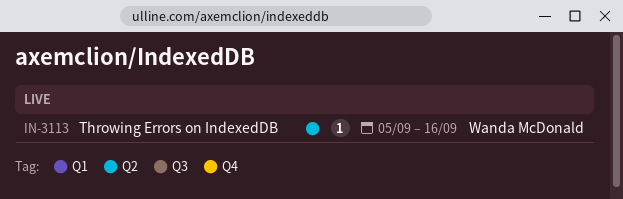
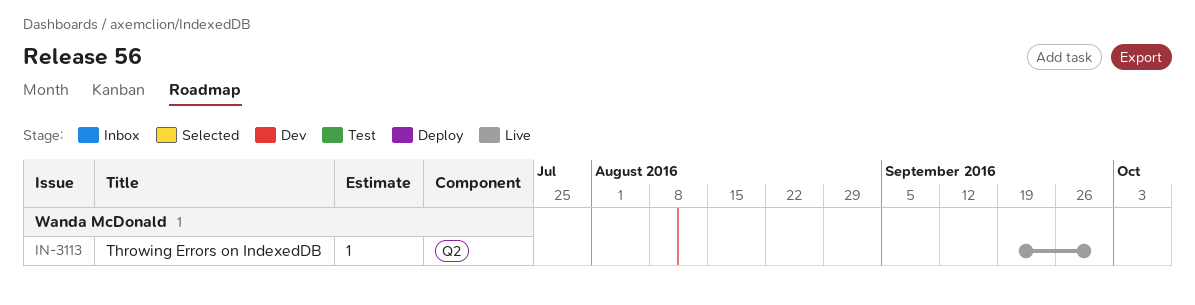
IN-3113, start: Sep 5 -> Sep 19
IN-3113, due: Sep 16 -> Sep 30

